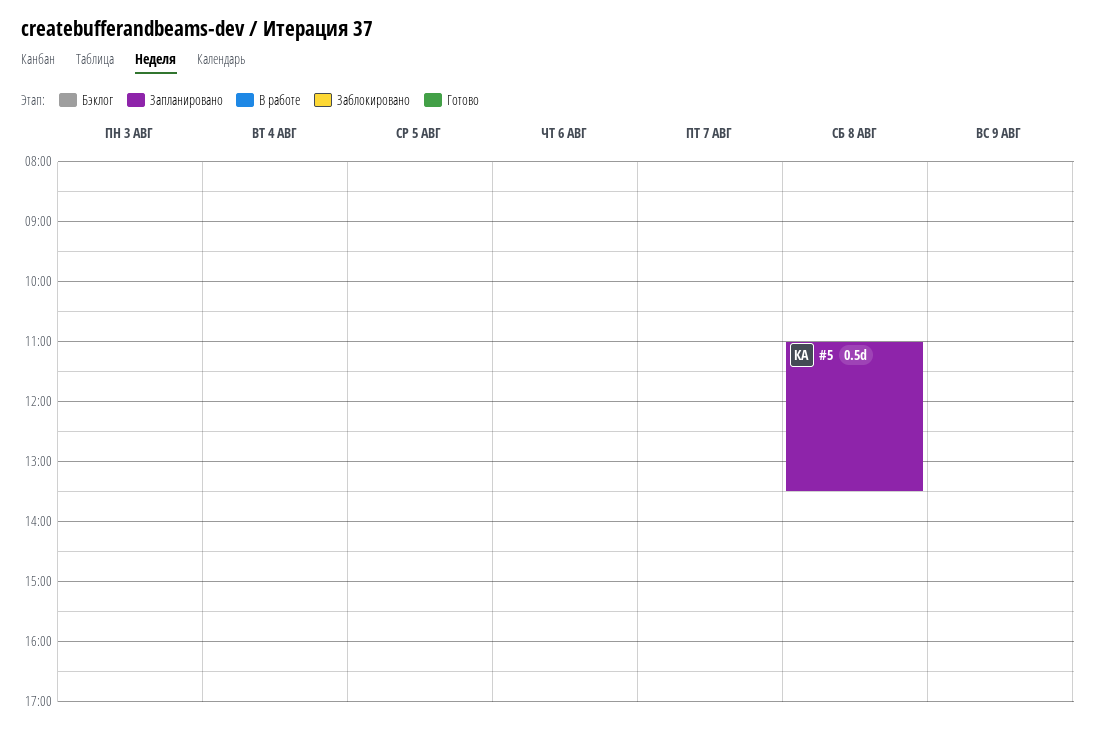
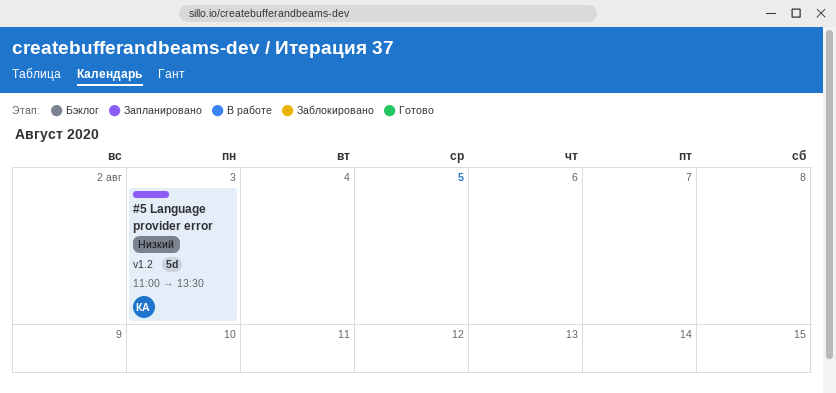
#5, estimate: 0.5d -> 5d
#5, day: Aug 8 -> Aug 3

